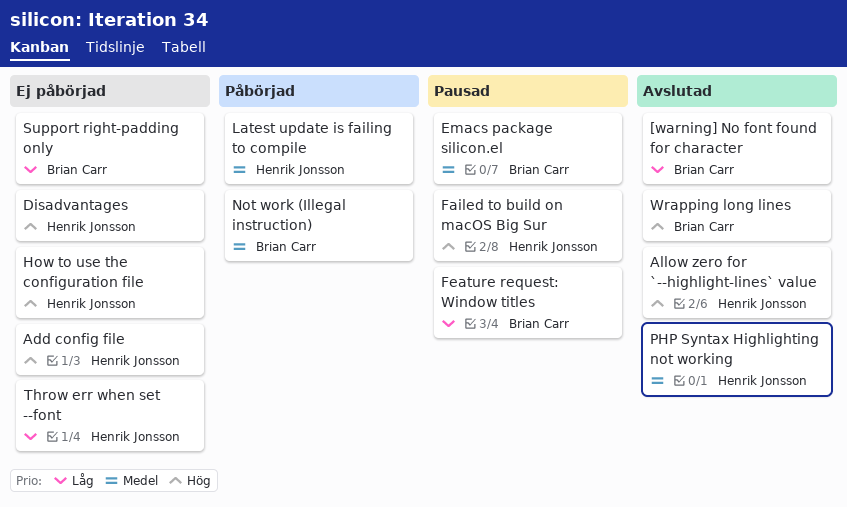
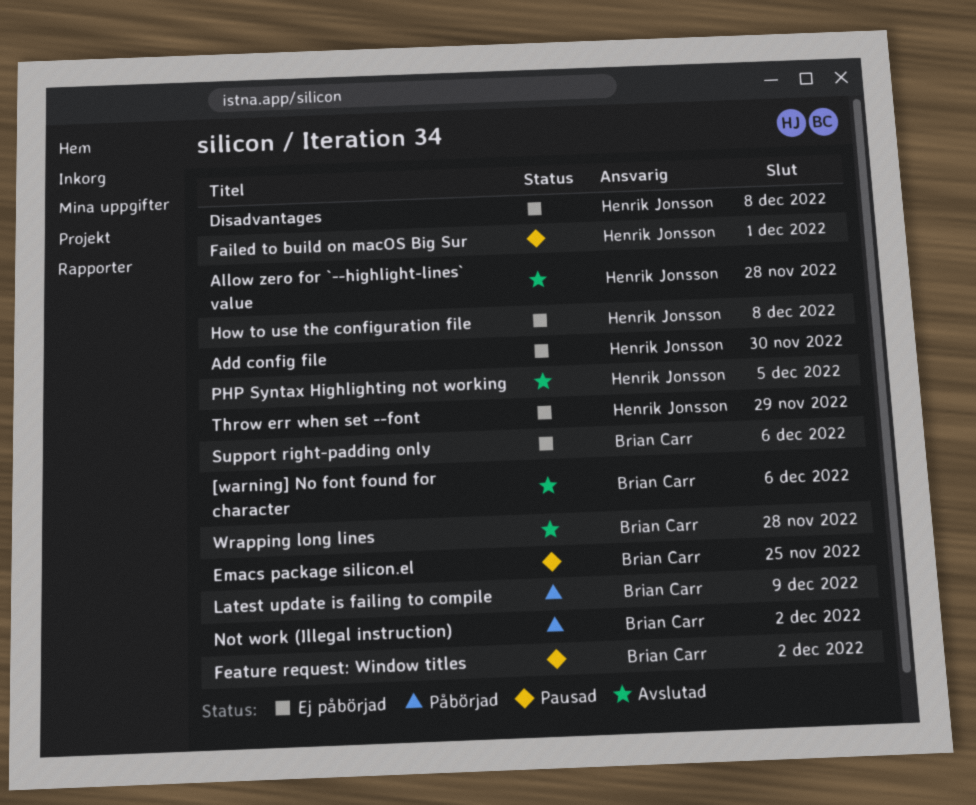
Latest update is failing to compile, owner: Henrik Jonsson -> Brian Carr

